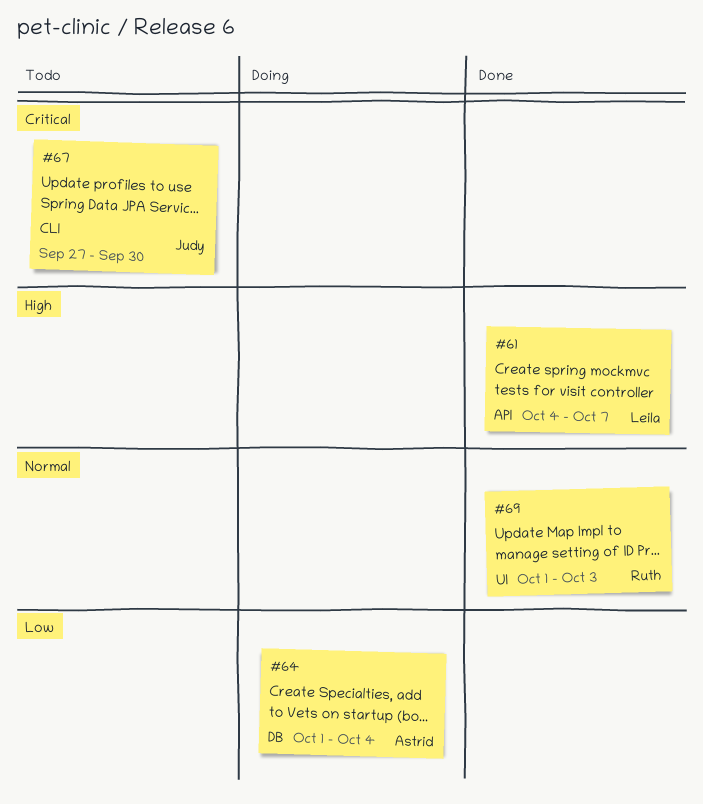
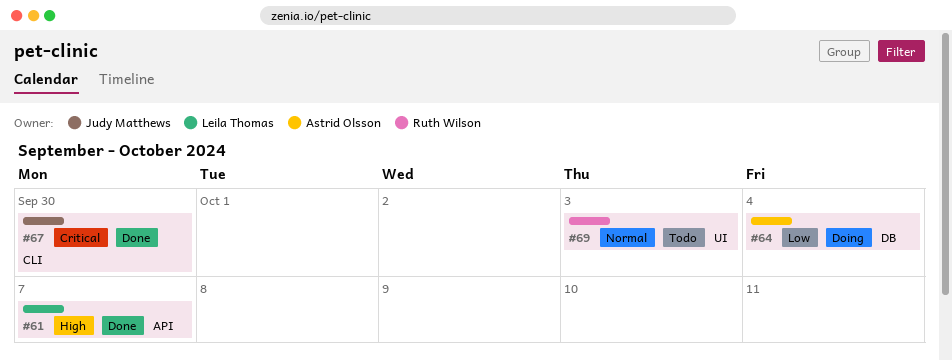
#67, status: Todo -> Done
#69, status: Done -> Todo

